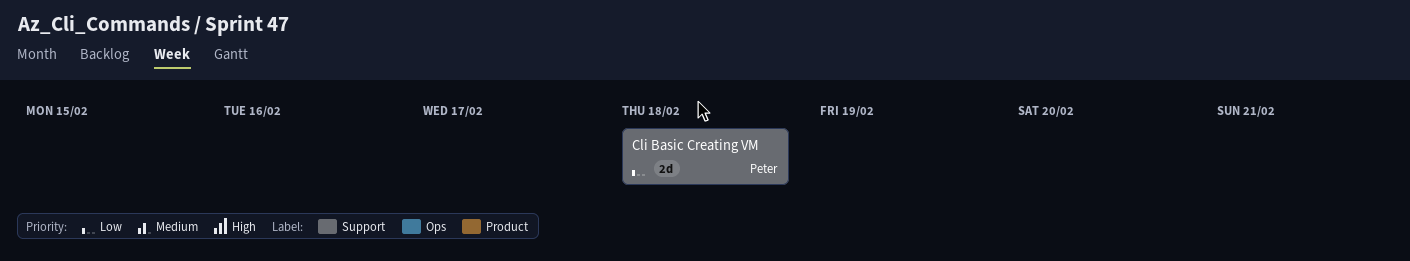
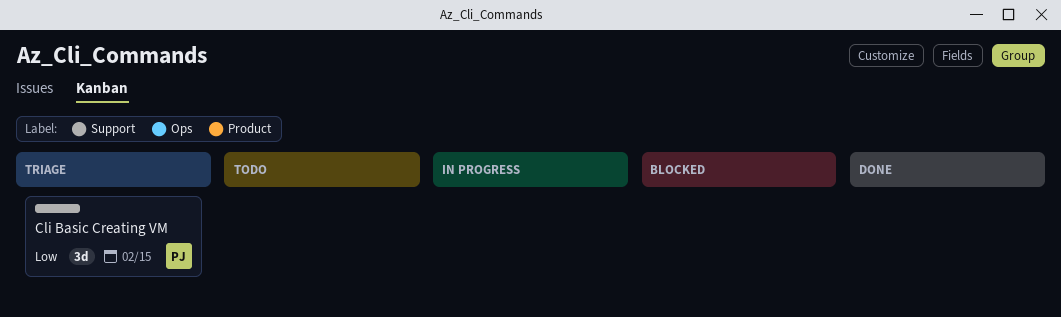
Cli Basic Creating VM, estimate: 2d -> 3d
Cli Basic Creating VM, due: Feb 18 -> Feb 15

